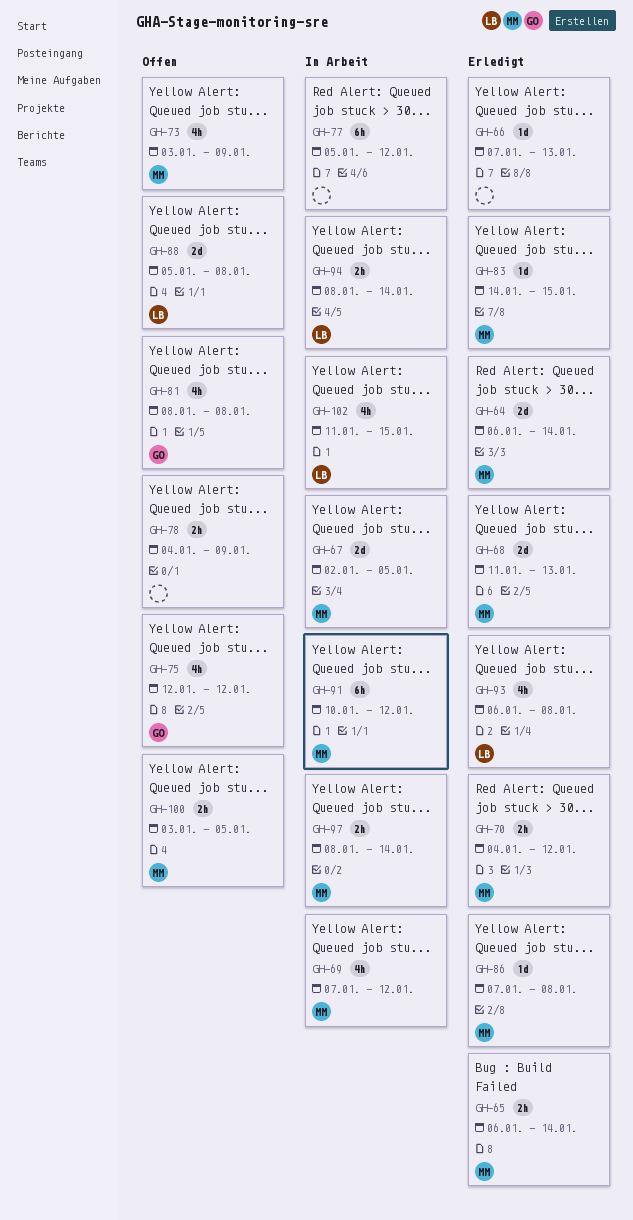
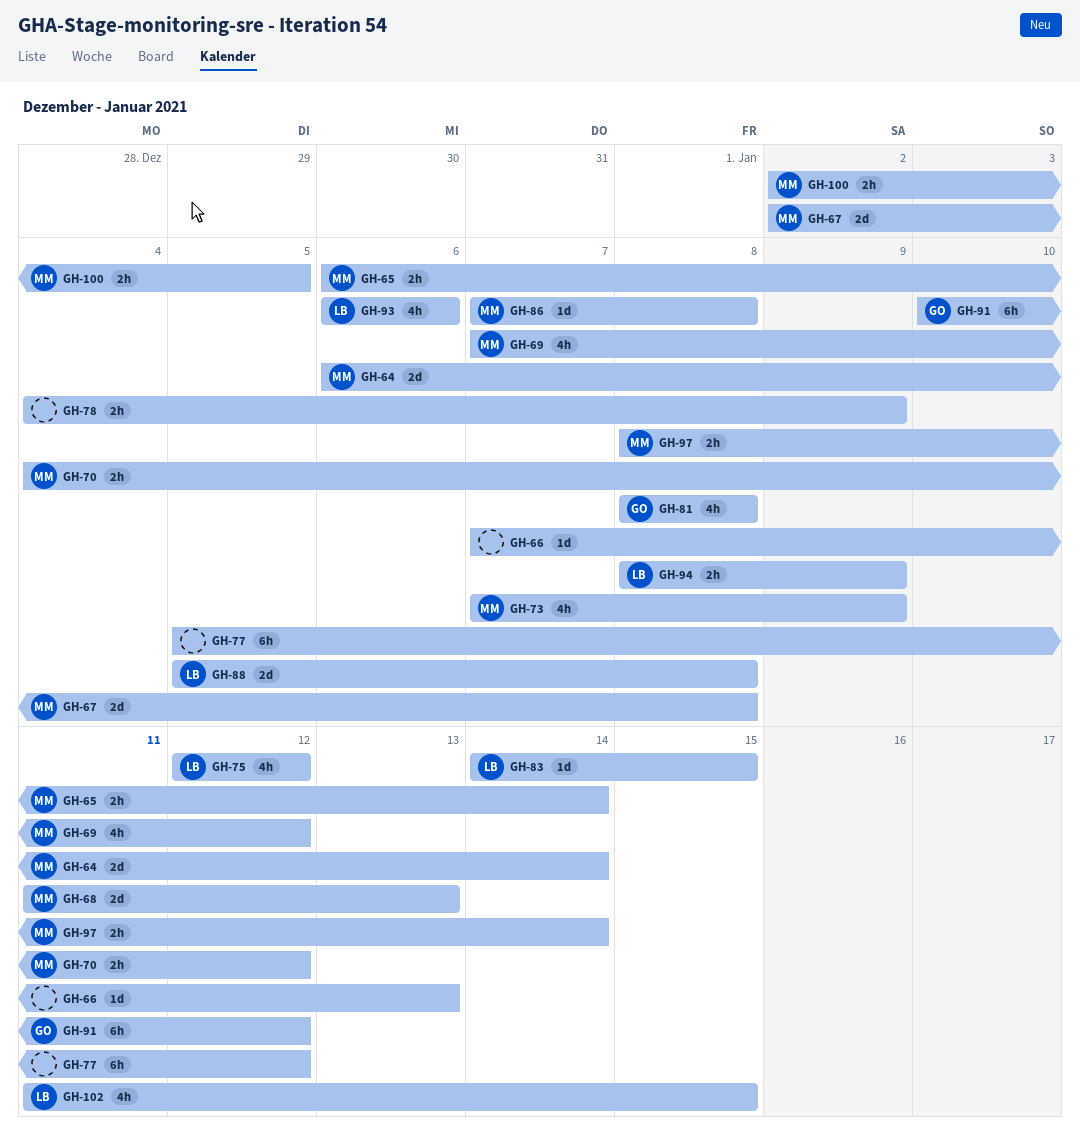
GH-67, due: Jan 5 -> Jan 8
GH-73, start: Jan 3 -> Jan 7
GH-75, owner: GO -> LB
GH-83, owner: MM -> LB
GH-91, owner: MM -> GO
GH-93, due: Jan 8 -> Jan 6
GH-94, due: Jan 14 -> Jan 9
GH-100, start: Jan 3 -> Jan 2

